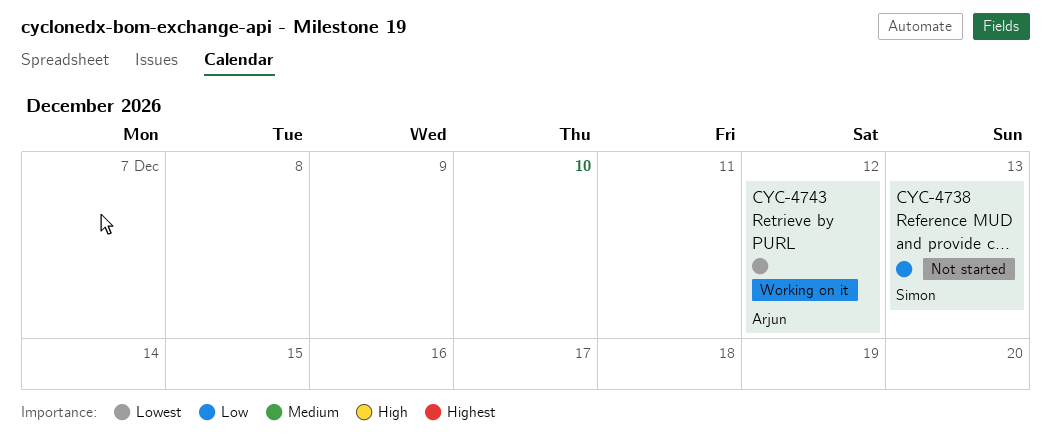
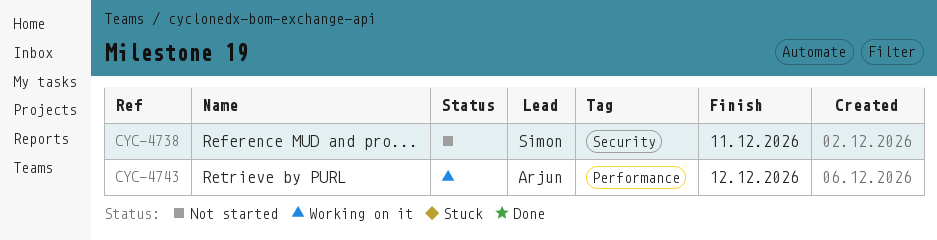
CYC-4738, due: Dec 13 -> Dec 11

